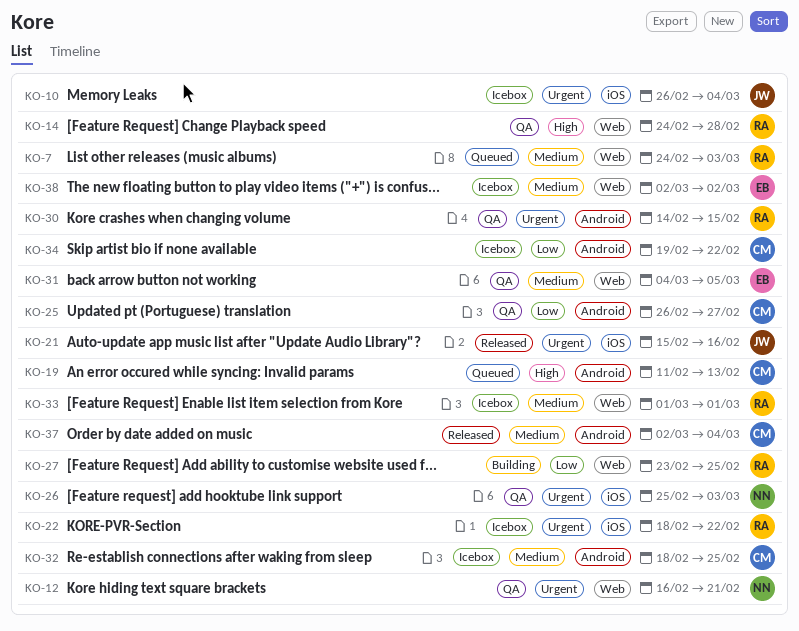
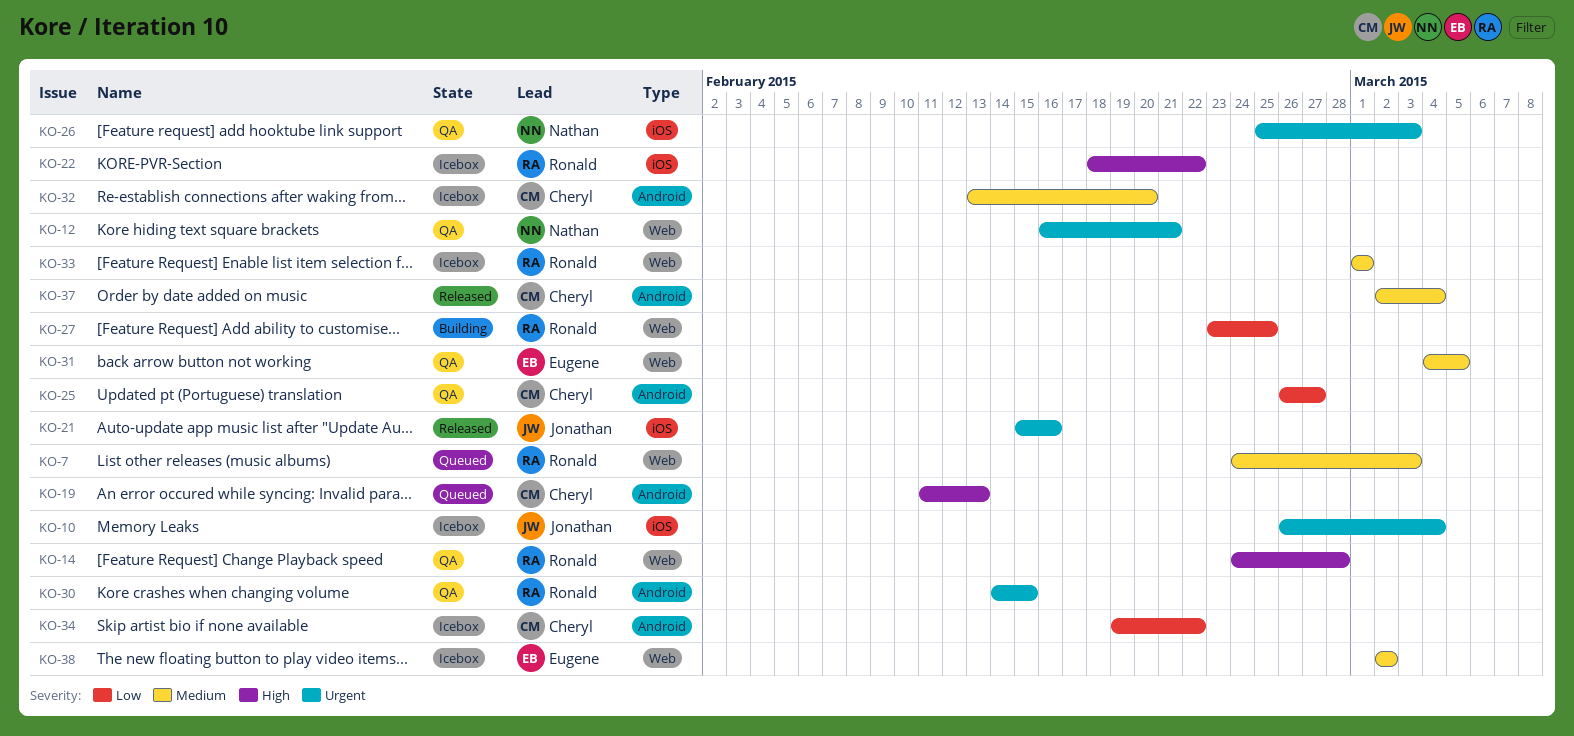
KO-22, priority: Urgent -> High
KO-32, start: Feb 18 -> Feb 13
KO-32, due: Feb 25 -> Feb 20

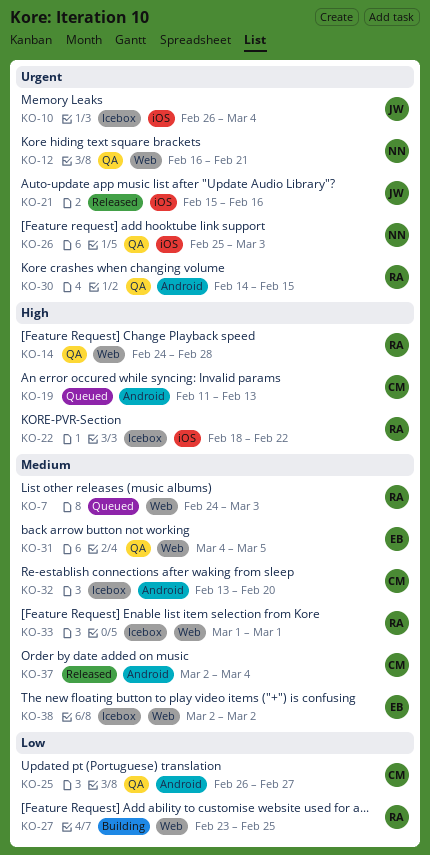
KO-34: present -> none

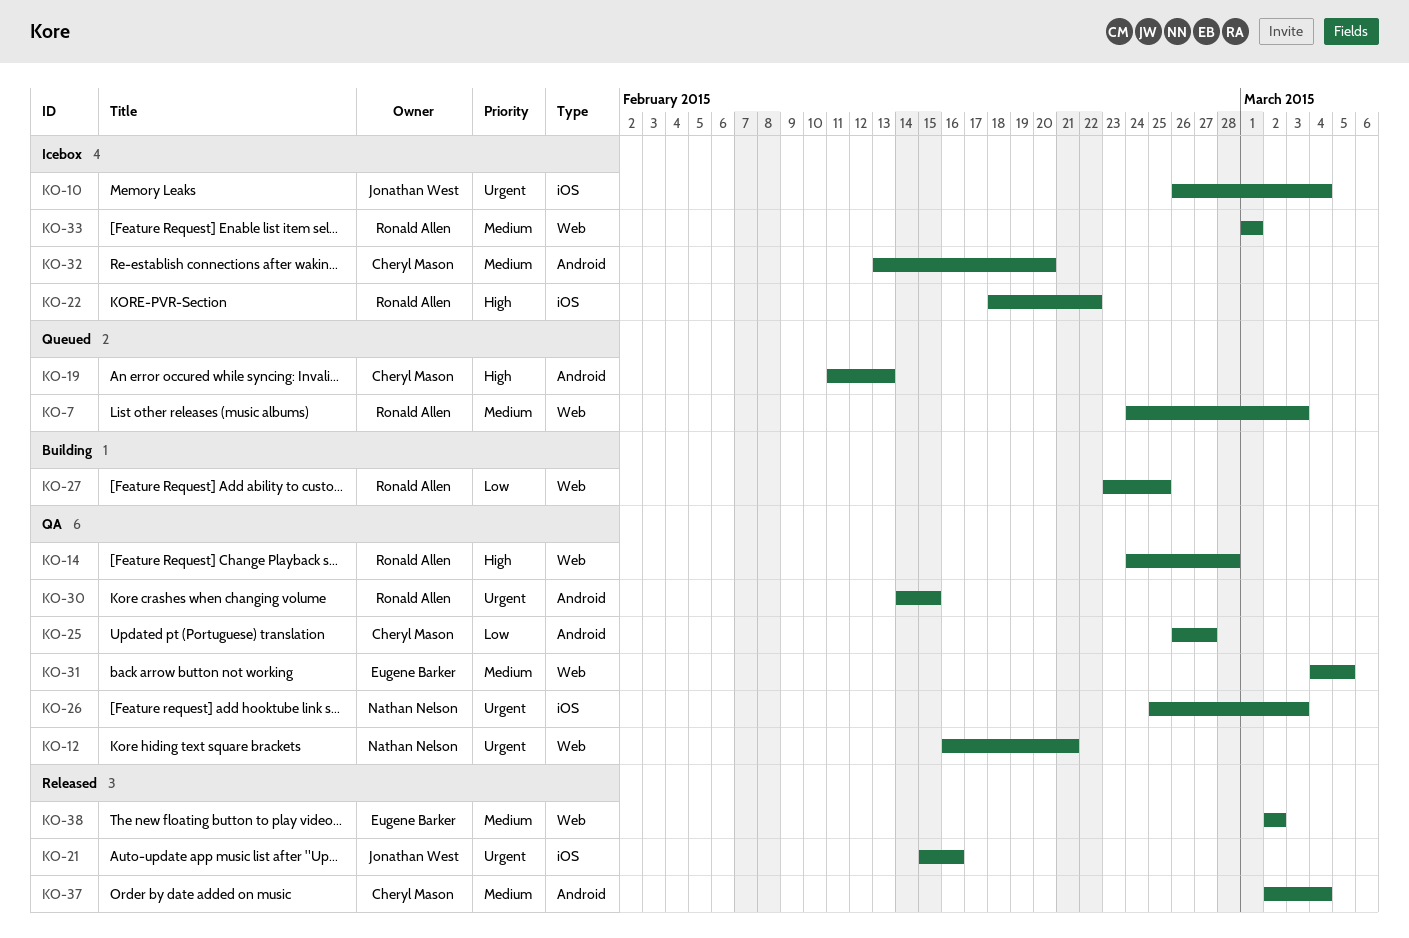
KO-38, status: Icebox -> Released

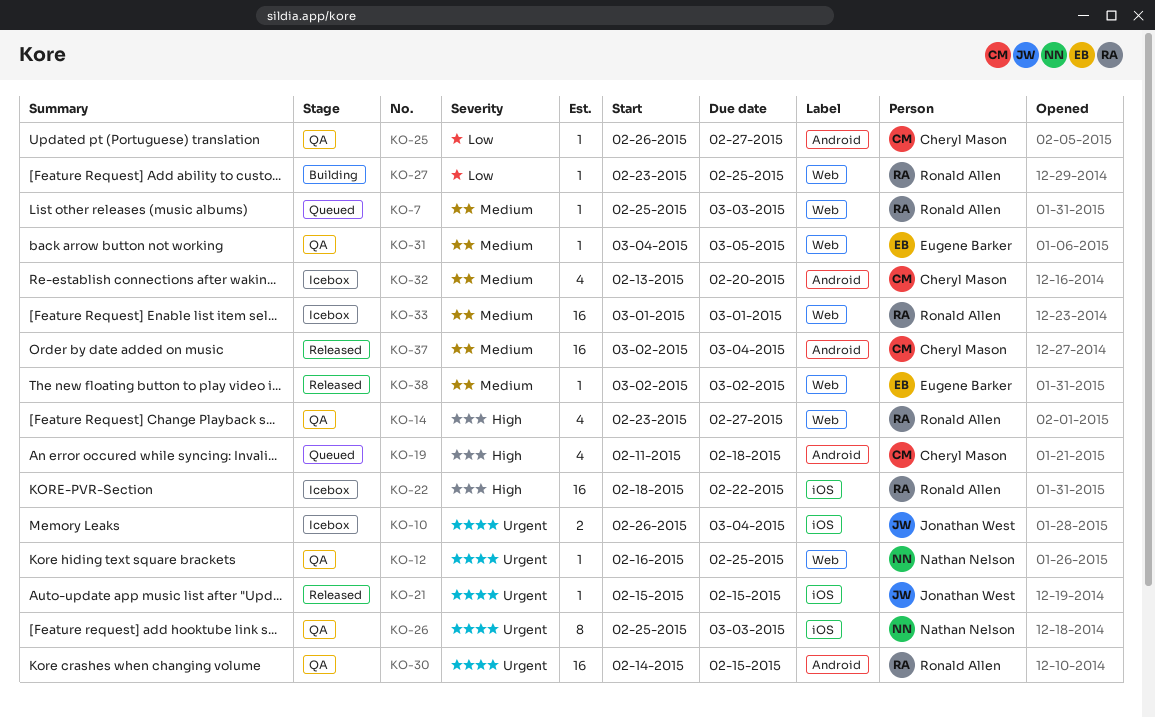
KO-7, start: Feb 24 -> Feb 25
KO-12, due: Feb 21 -> Feb 25
KO-14, start: Feb 24 -> Feb 23
KO-14, due: Feb 28 -> Feb 27
KO-19, due: Feb 13 -> Feb 18
KO-21, due: Feb 16 -> Feb 15

